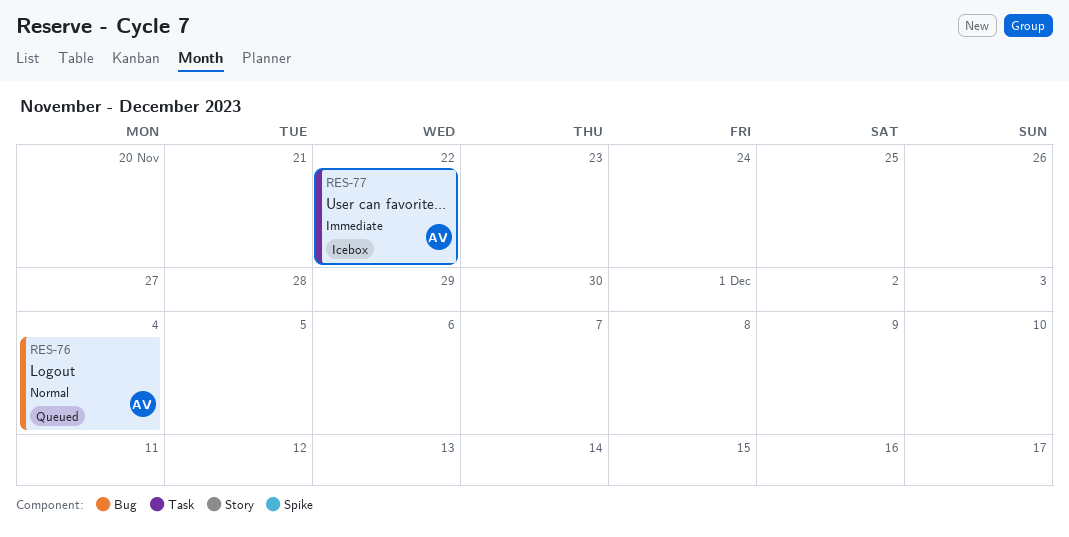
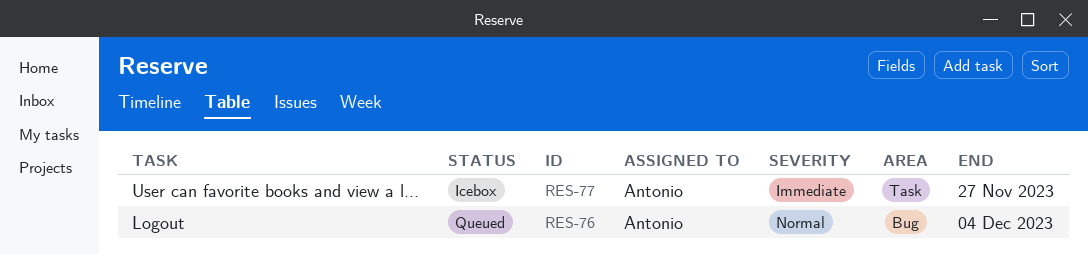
RES-77, due: Nov 22 -> Nov 27

